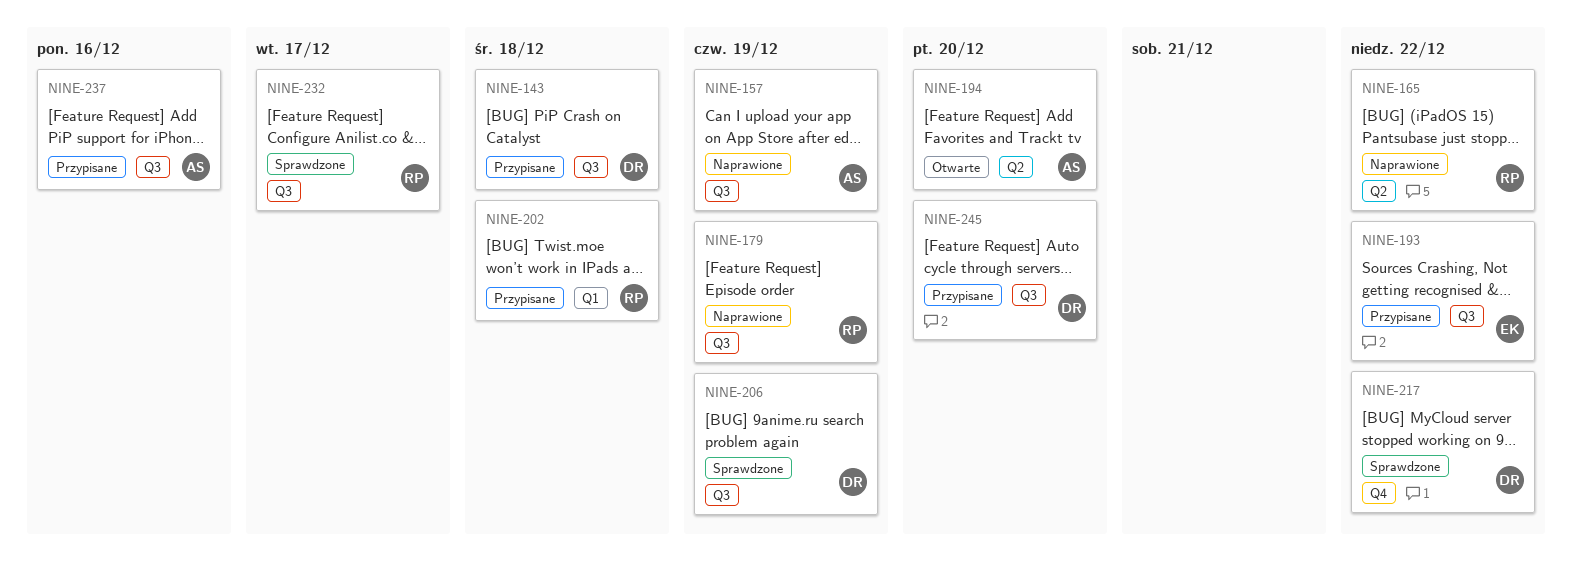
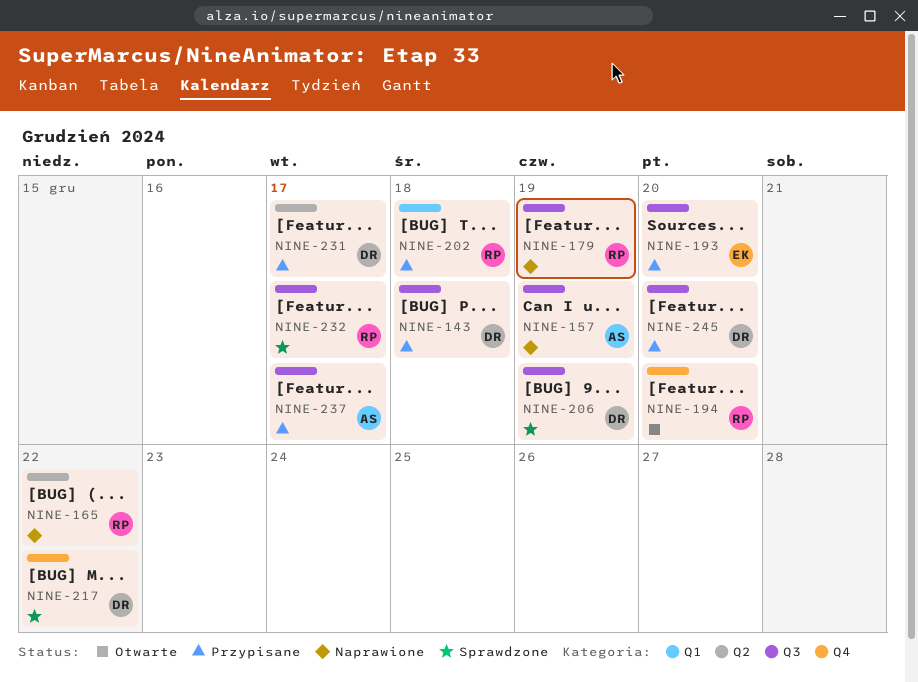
NINE-193, due: Dec 22 -> Dec 20
NINE-194, owner: AS -> RP
NINE-194, label: Q2 -> Q4
NINE-231: none -> present
NINE-237, due: Dec 16 -> Dec 17

